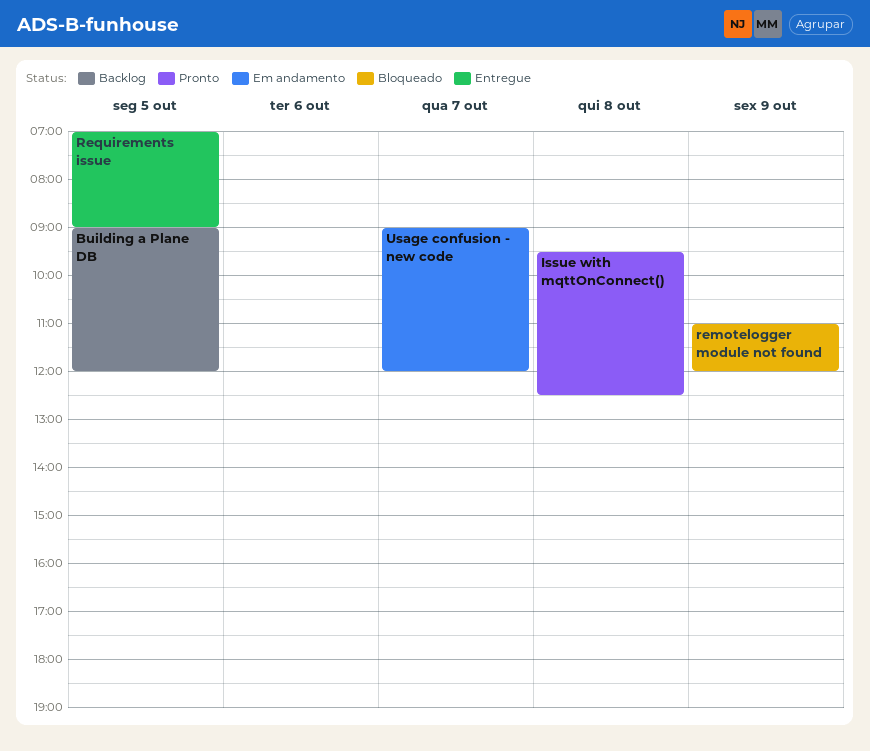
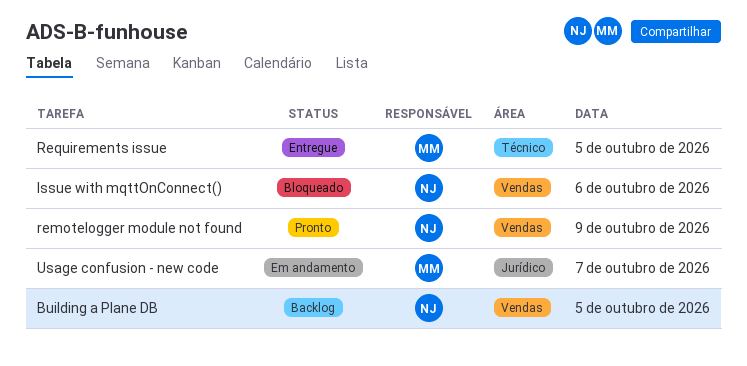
Issue with mqttOnConnect(), status: Pronto -> Bloqueado
Issue with mqttOnConnect(), day: Oct 8 -> Oct 6
remotelogger module not found, status: Bloqueado -> Pronto

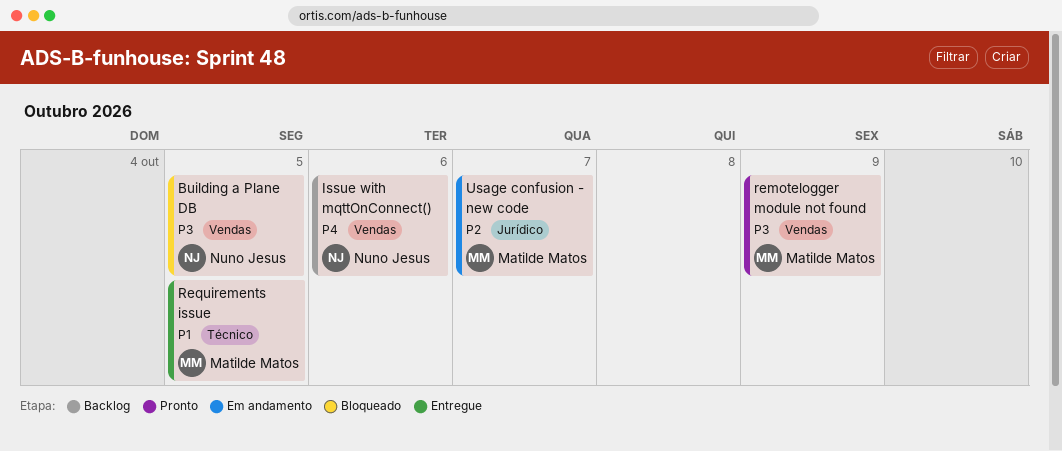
Building a Plane DB, status: Backlog -> Bloqueado
Issue with mqttOnConnect(), status: Bloqueado -> Backlog
remotelogger module not found, owner: Nuno Jesus -> Matilde Matos

